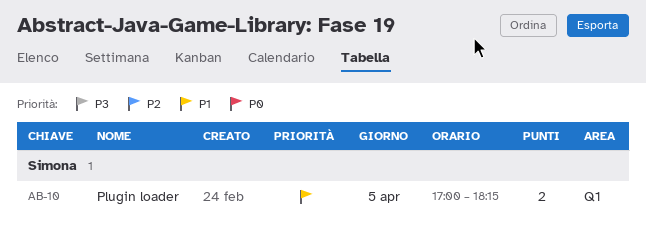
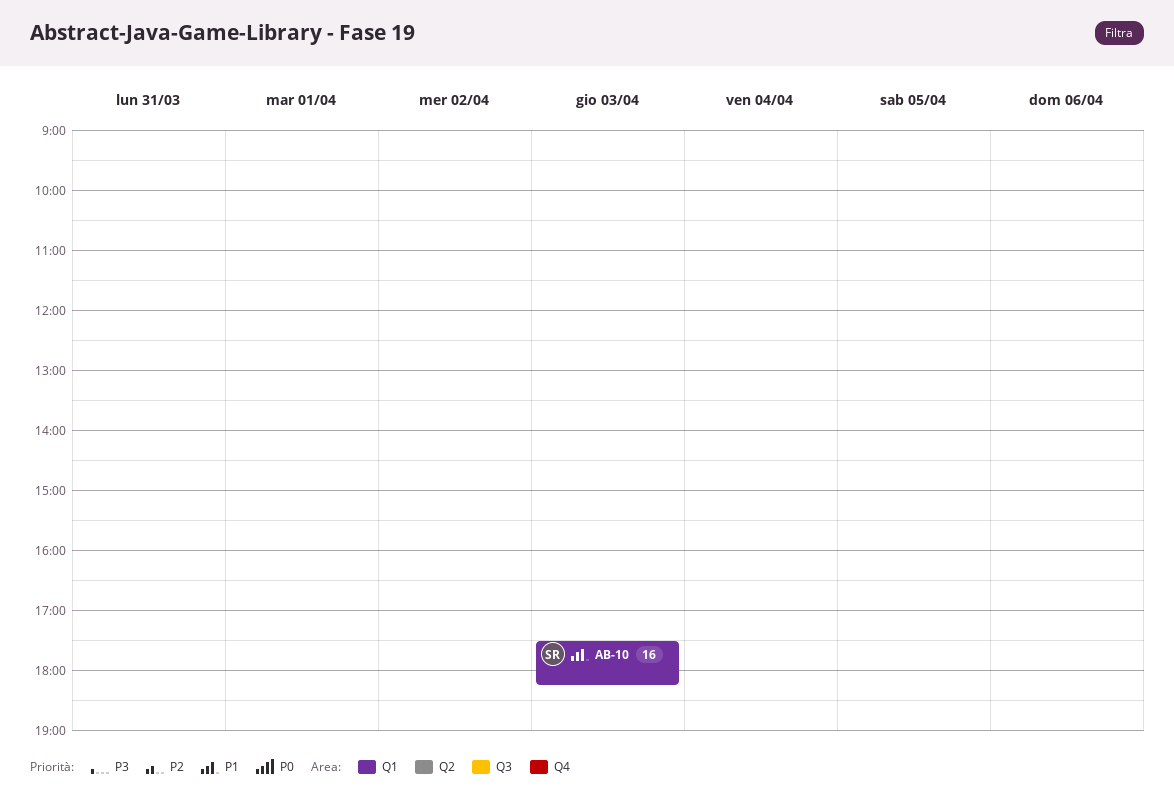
AB-10, estimate: 2 -> 16
AB-10, day: Apr 5 -> Apr 3
AB-10, begins: 17:00 -> 17:30

